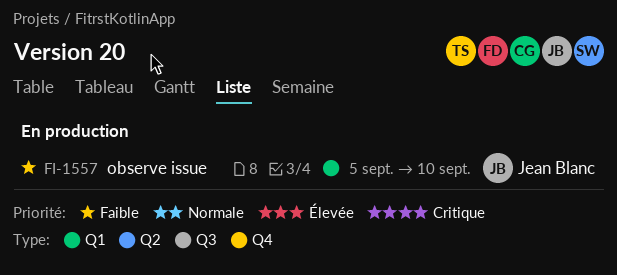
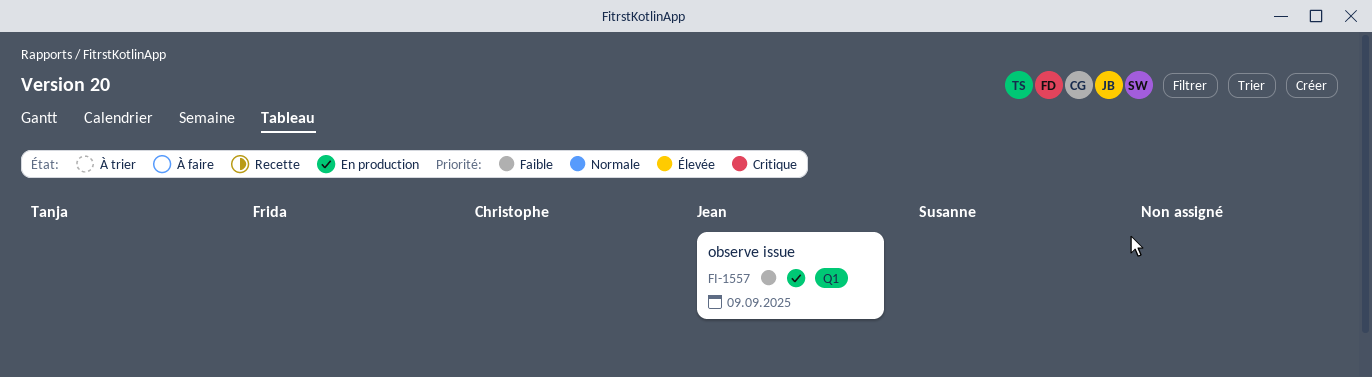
FI-1557, due: Sep 10 -> Sep 9

